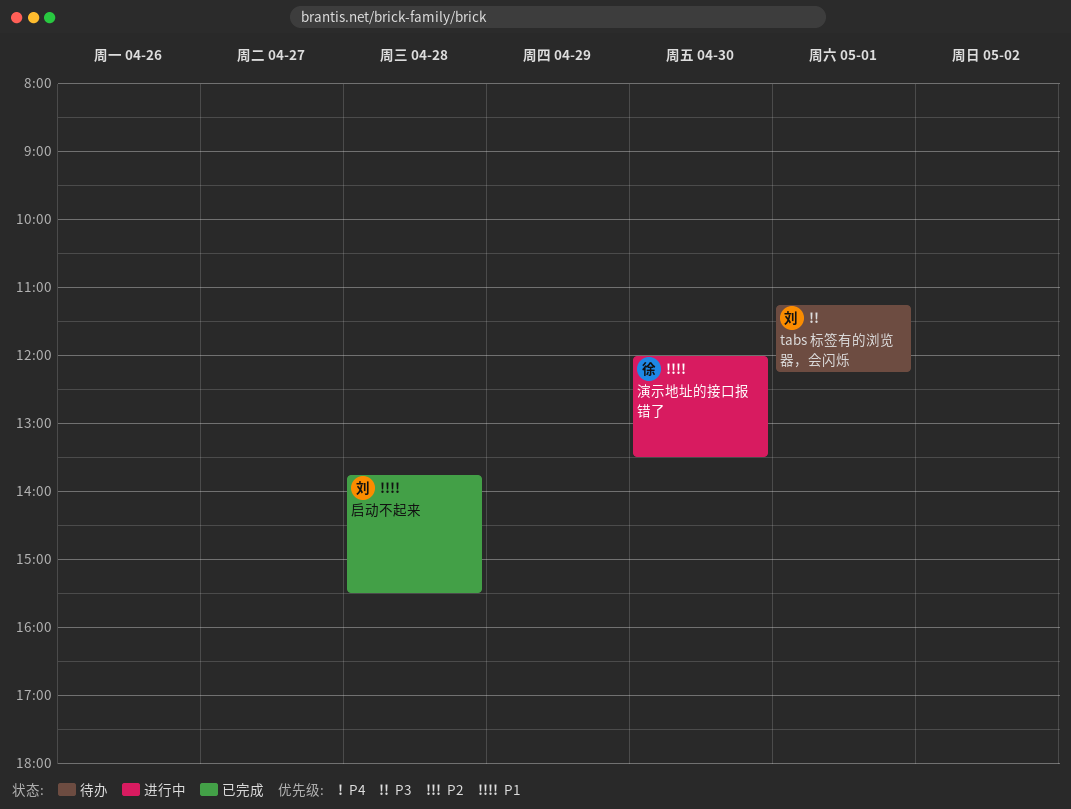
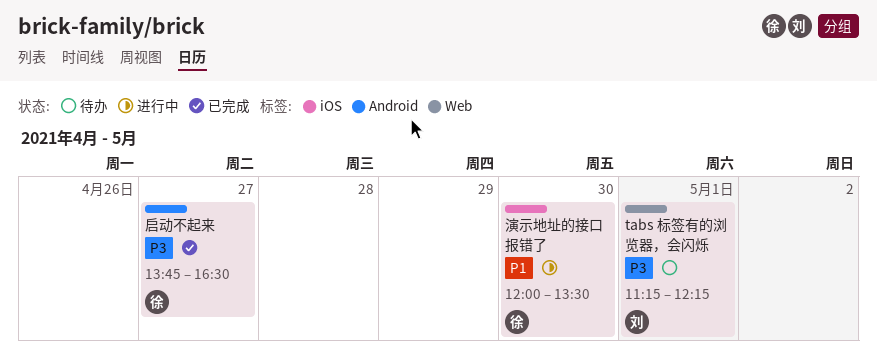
启动不起来, owner: 刘 -> 徐
启动不起来, priority: P1 -> P3
启动不起来, day: Apr 28 -> Apr 27
启动不起来, ends: 15:30 -> 16:30

